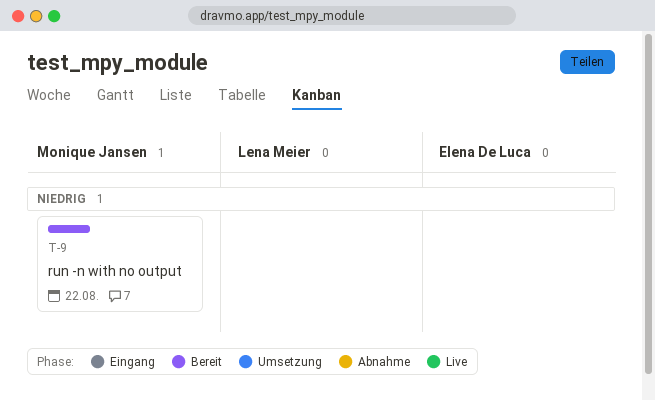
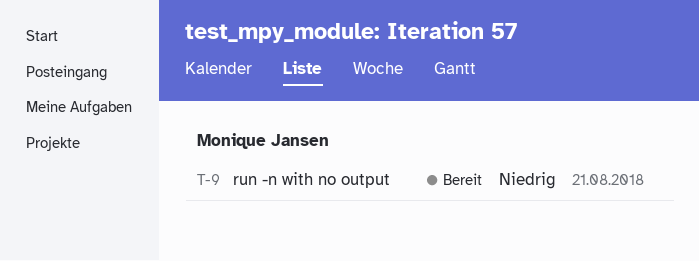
T-9, due: Aug 22 -> Aug 21

